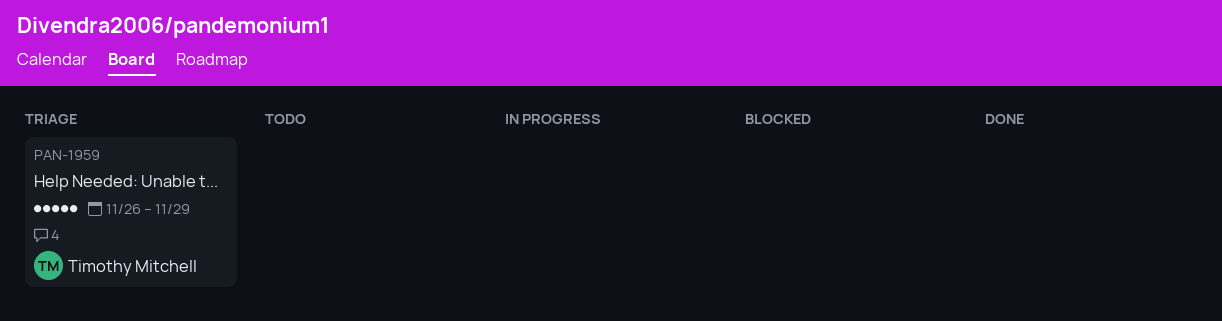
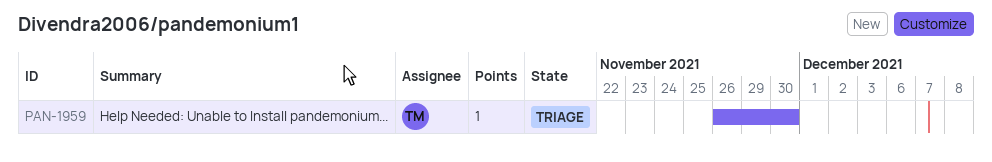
PAN-1959, estimate: 5 -> 1
PAN-1959, due: Nov 29 -> Nov 30

